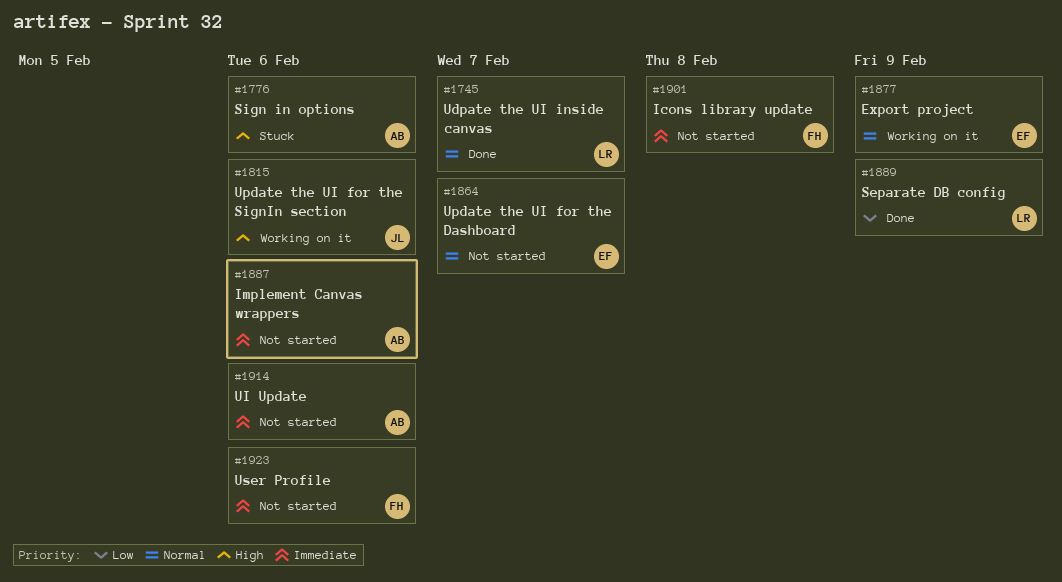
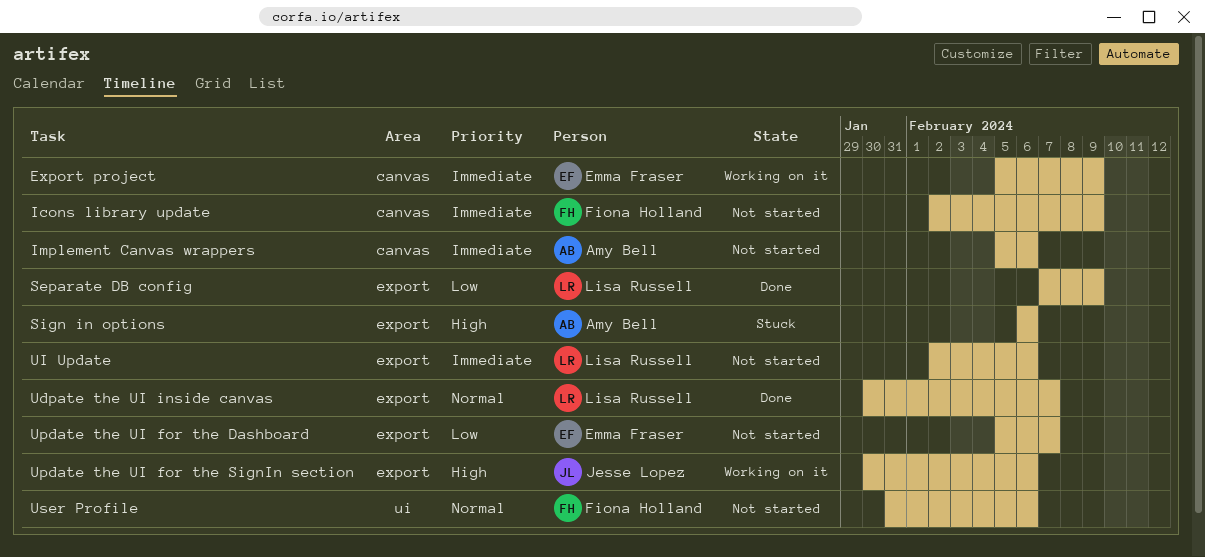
Export project, priority: Normal -> Immediate
Icons library update, due: Feb 8 -> Feb 9
UI Update, owner: Amy Bell -> Lisa Russell
Update the UI for the Dashboard, priority: Normal -> Low
User Profile, priority: Immediate -> Normal

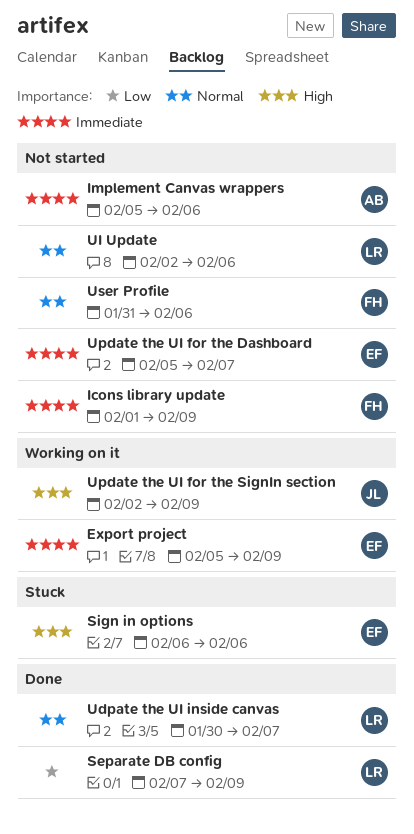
Icons library update, start: Feb 2 -> Feb 1
Sign in options, owner: Amy Bell -> Emma Fraser
UI Update, priority: Immediate -> Normal
Update the UI for the Dashboard, priority: Low -> Immediate
Update the UI for the SignIn section, start: Jan 30 -> Feb 2
Update the UI for the SignIn section, due: Feb 6 -> Feb 9

